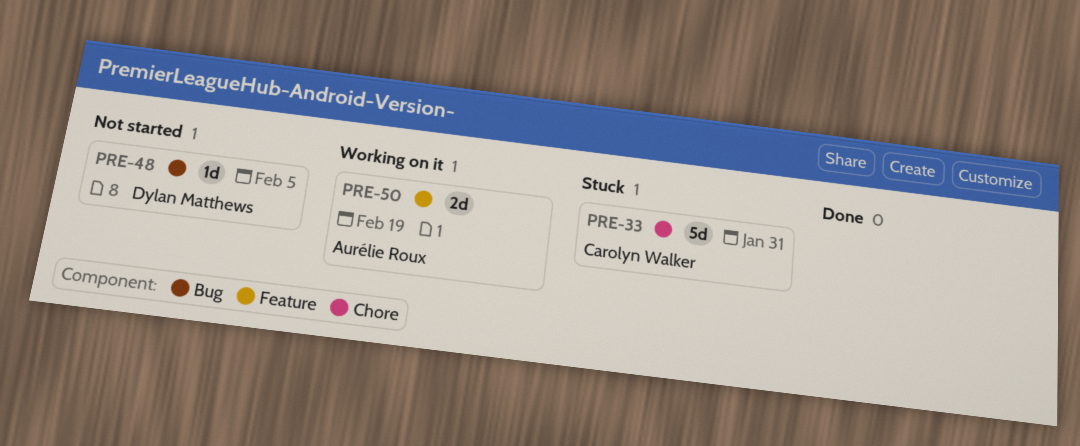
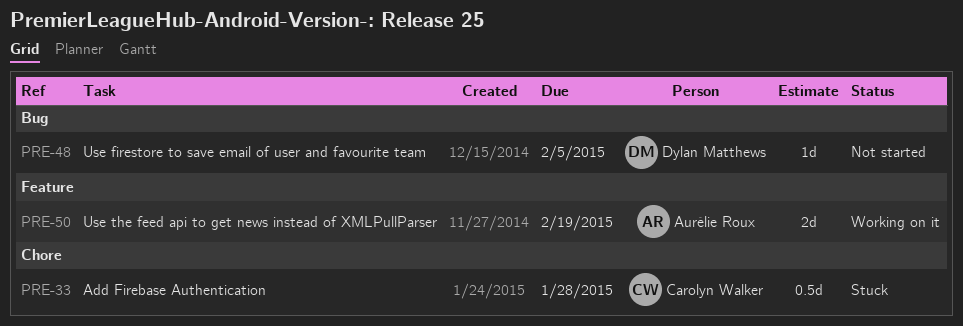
PRE-33, estimate: 5d -> 0.5d
PRE-33, due: Jan 31 -> Jan 28

